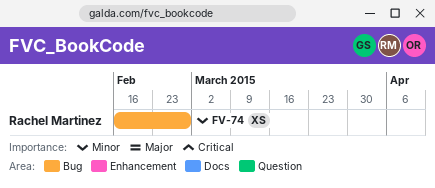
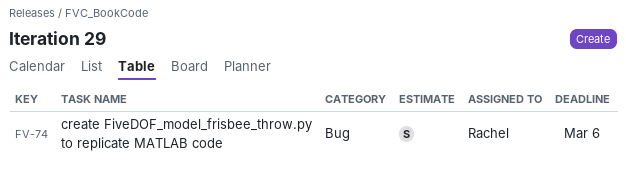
FV-74, estimate: XS -> S
FV-74, due: Feb 27 -> Mar 6

